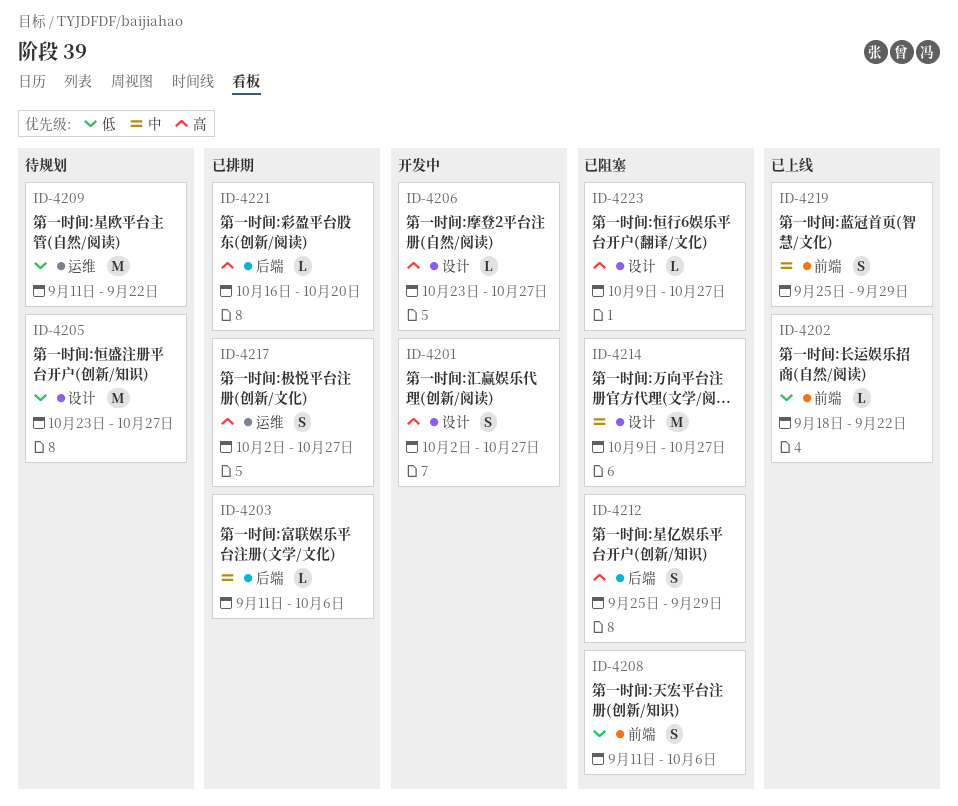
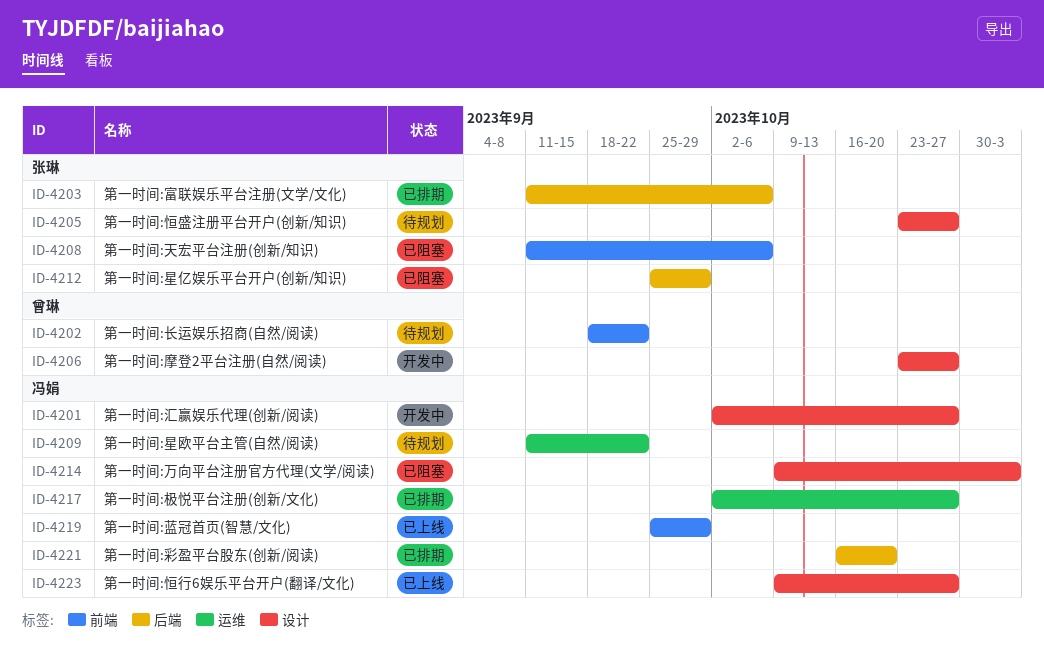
ID-4202, status: 已上线 -> 待规划
ID-4214, due: Oct 27 -> Nov 3
ID-4223, status: 已阻塞 -> 已上线

